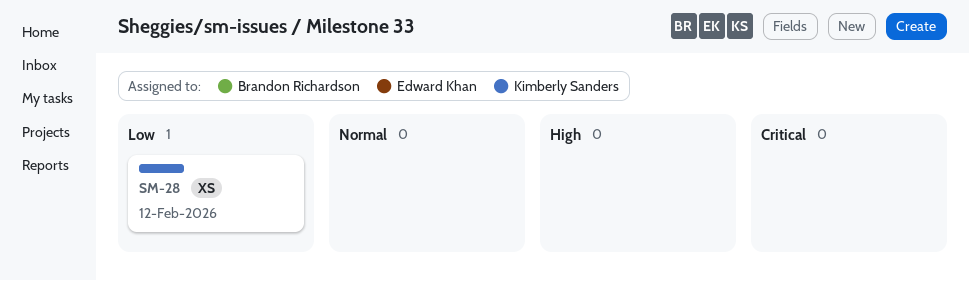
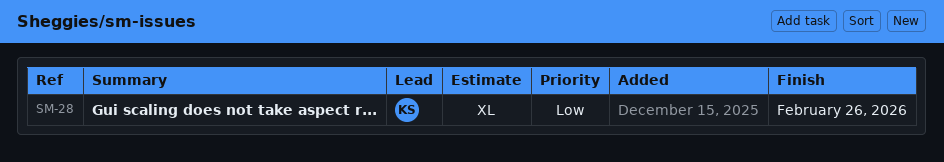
SM-28, estimate: XS -> XL
SM-28, due: Feb 12 -> Feb 26

